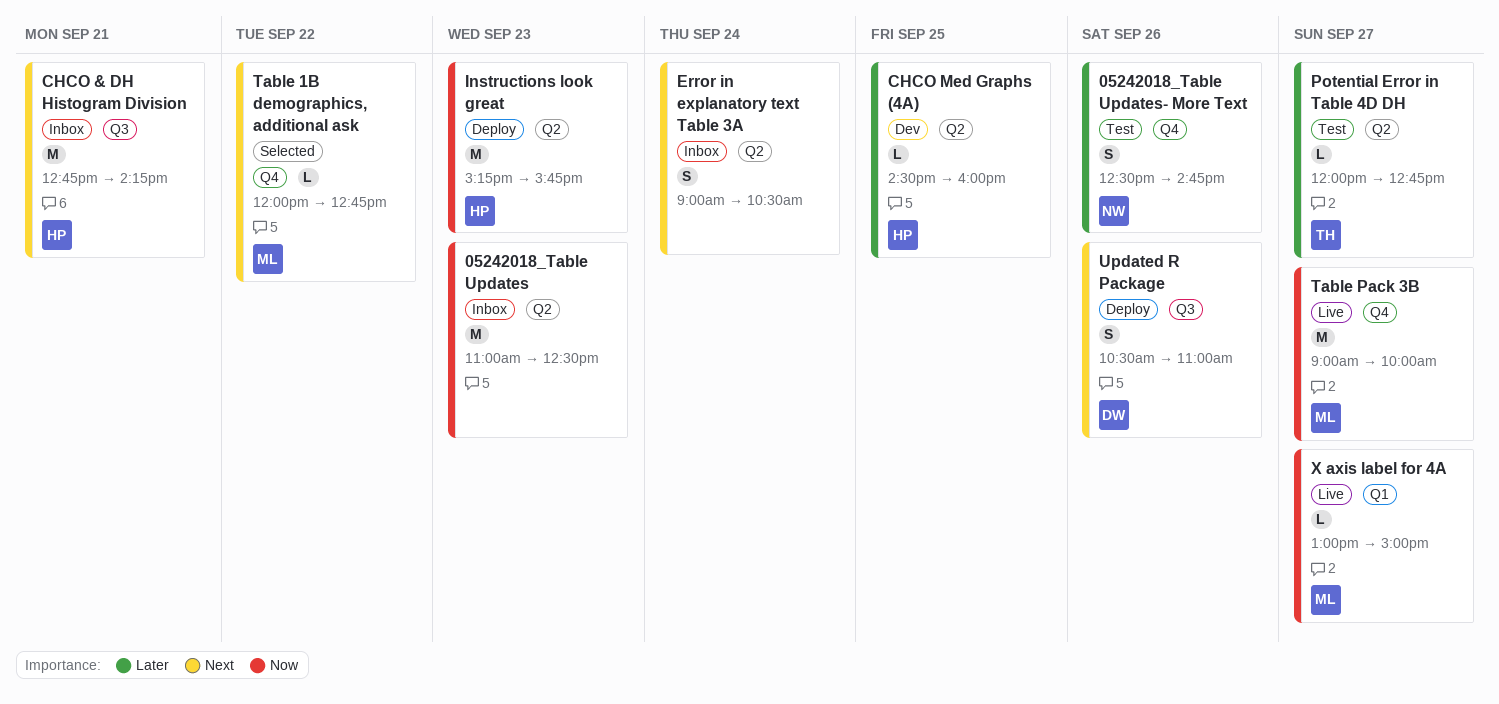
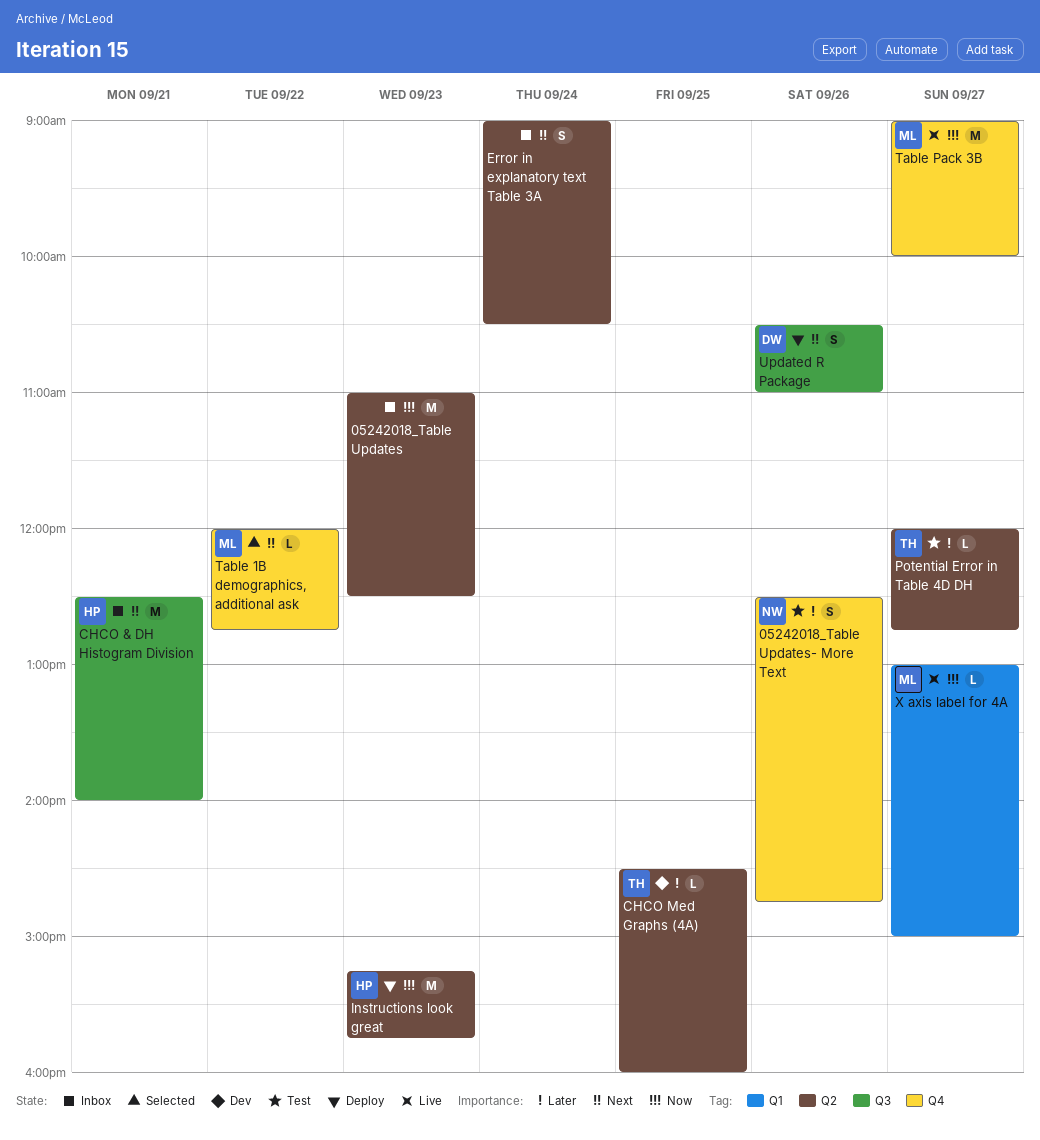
CHCO & DH Histogram Division, begins: 12:45 -> 12:30
CHCO & DH Histogram Division, ends: 14:15 -> 14:00
CHCO Med Graphs (4A), owner: HP -> TH

